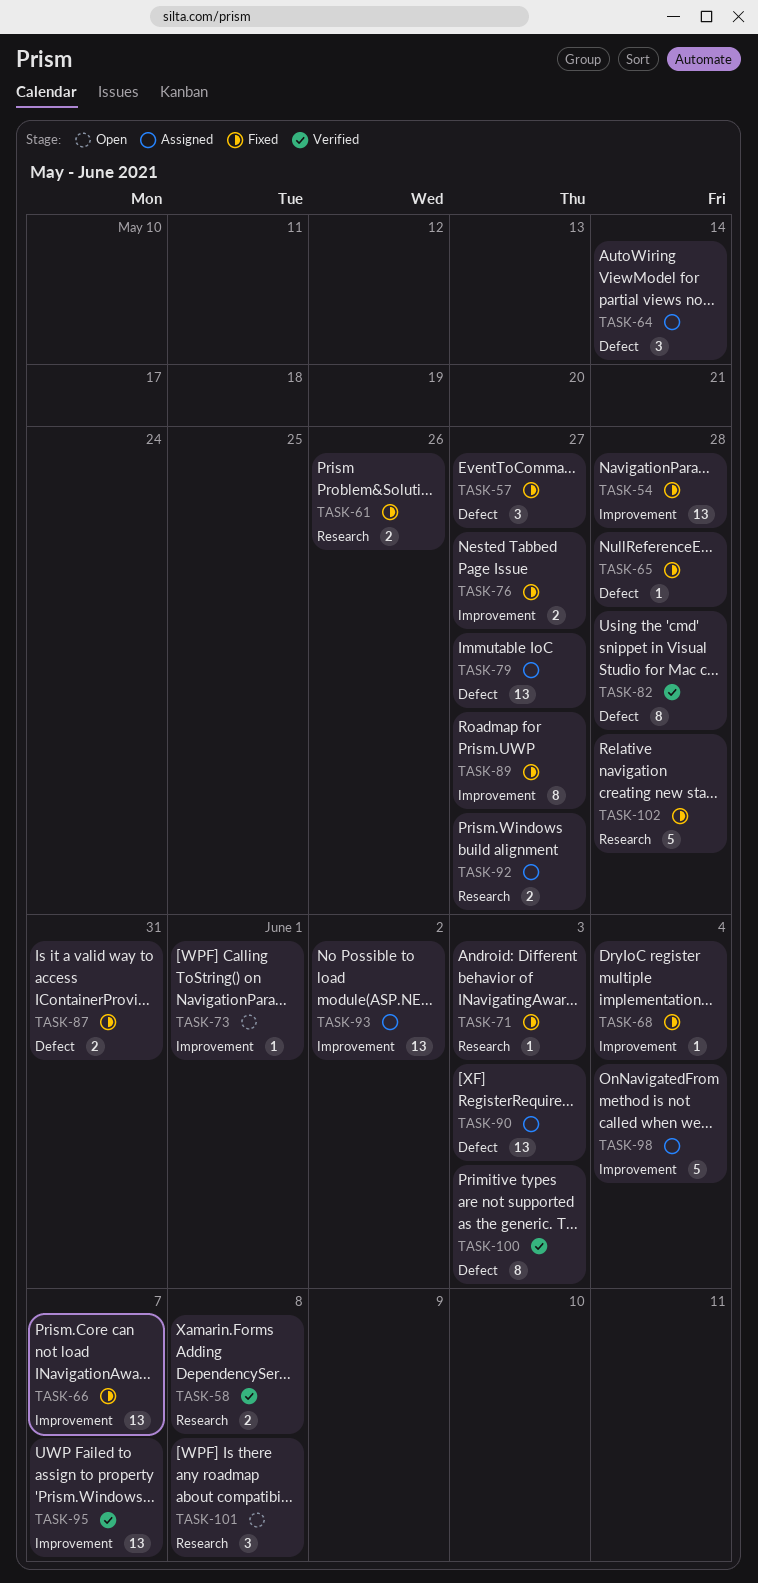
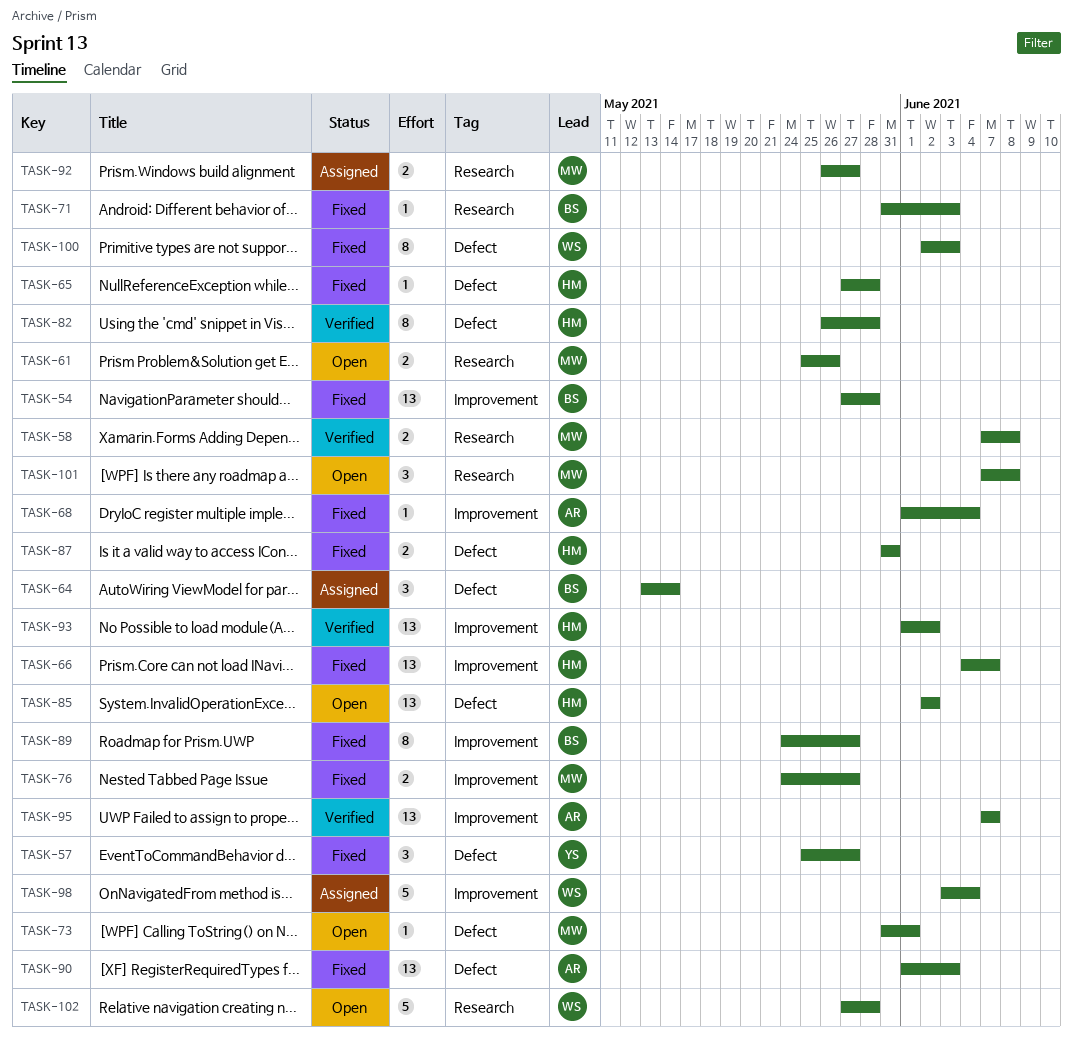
TASK-61, status: Fixed -> Open
TASK-73, label: Improvement -> Defect
TASK-79: present -> none
TASK-85: none -> present
TASK-90, status: Assigned -> Fixed
TASK-93, status: Assigned -> Verified
TASK-100, status: Verified -> Fixed
TASK-102, status: Fixed -> Open

